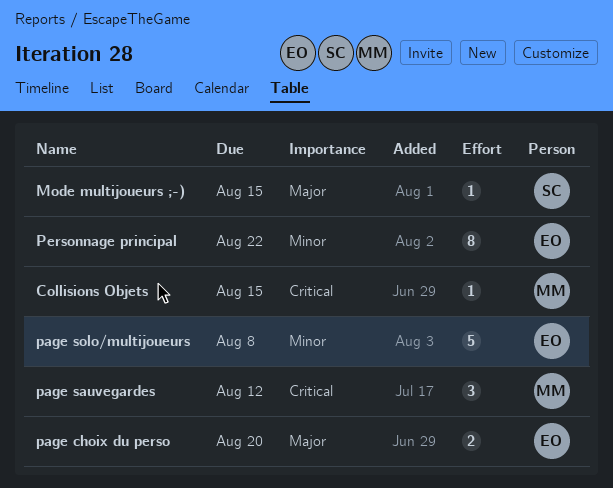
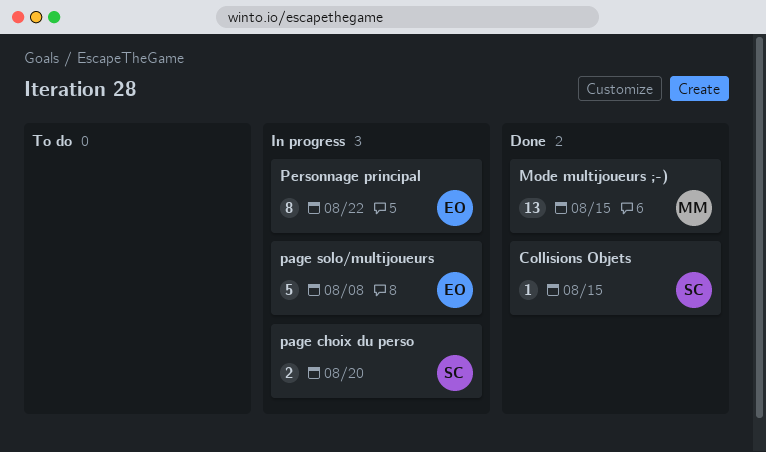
Collisions Objets, owner: MM -> SC
Mode multijoueurs ;-), owner: SC -> MM
Mode multijoueurs ;-), estimate: 1 -> 13
page choix du perso, owner: EO -> SC
page sauvegardes: present -> none

